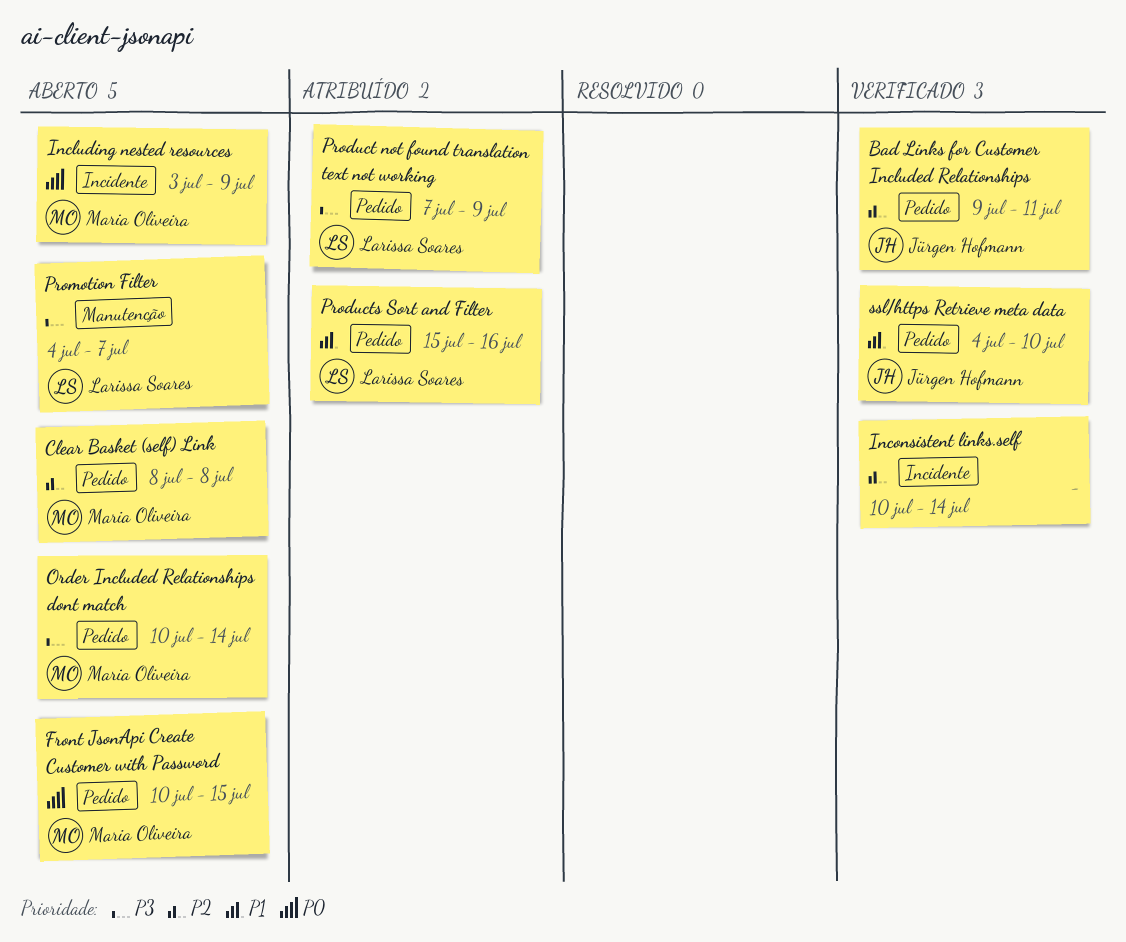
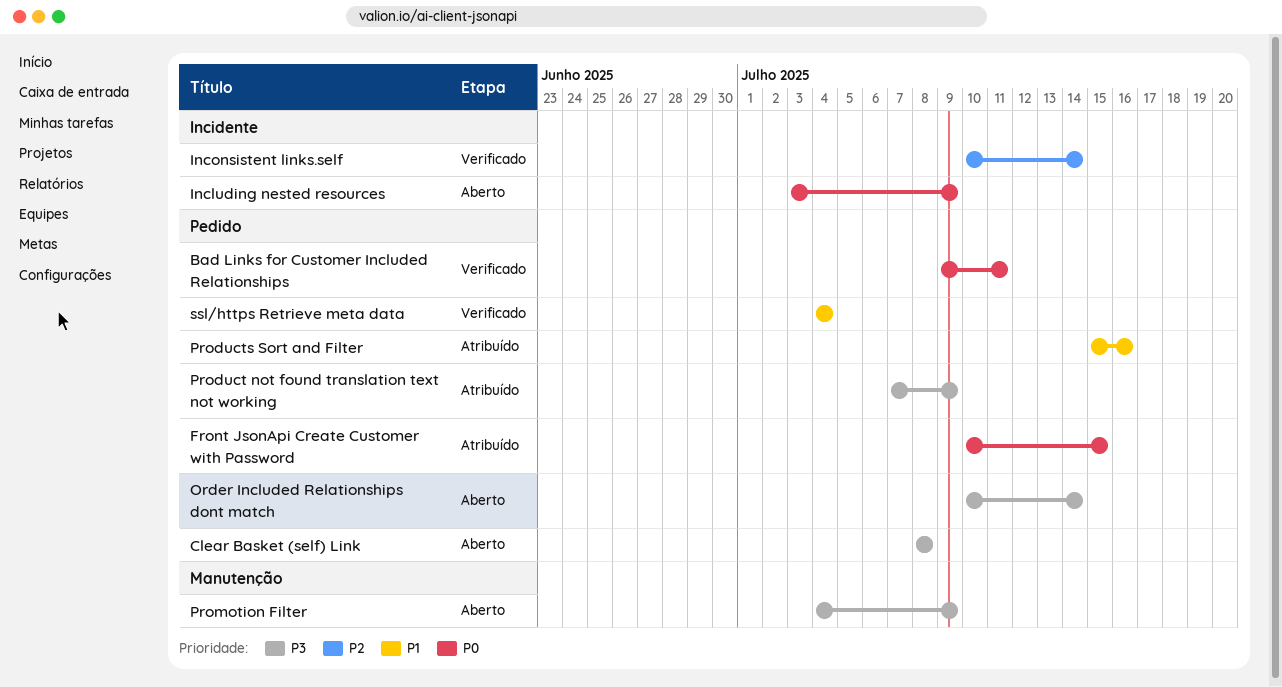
Bad Links for Customer Included Relationships, priority: P2 -> P0
Clear Basket (self) Link, priority: P2 -> P3
Front JsonApi Create Customer with Password, status: Aberto -> Atribuído
Promotion Filter, due: Jul 7 -> Jul 9
ssl/https Retrieve meta data, due: Jul 10 -> Jul 4

